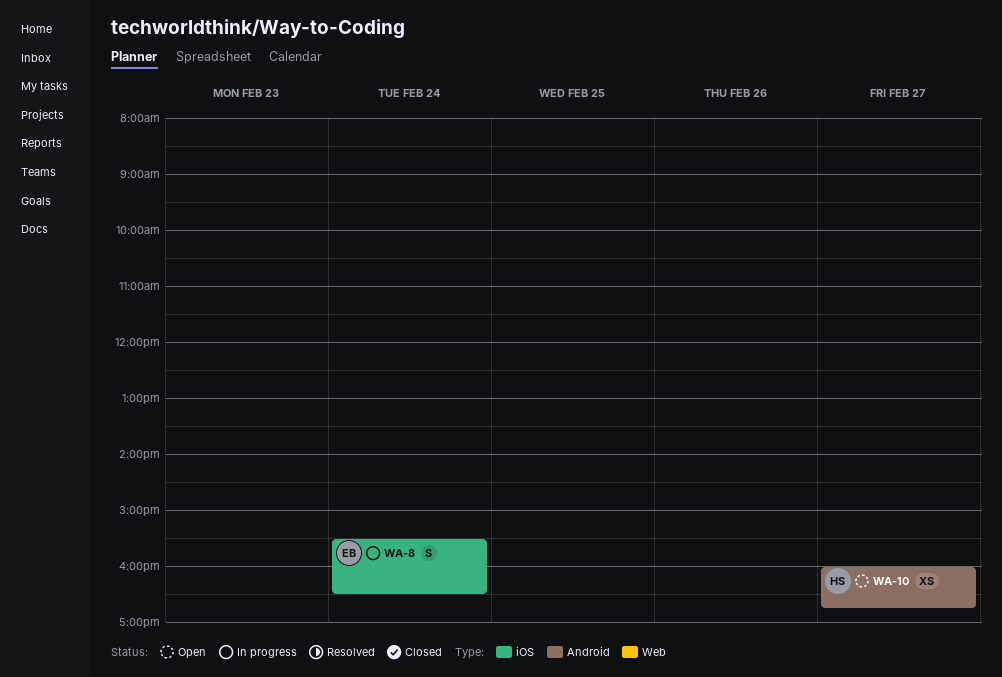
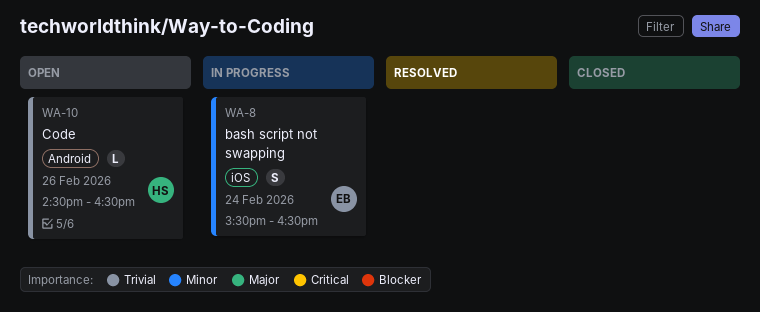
WA-10, estimate: XS -> L
WA-10, day: Feb 27 -> Feb 26
WA-10, begins: 16:00 -> 14:30
WA-10, ends: 16:45 -> 16:30

